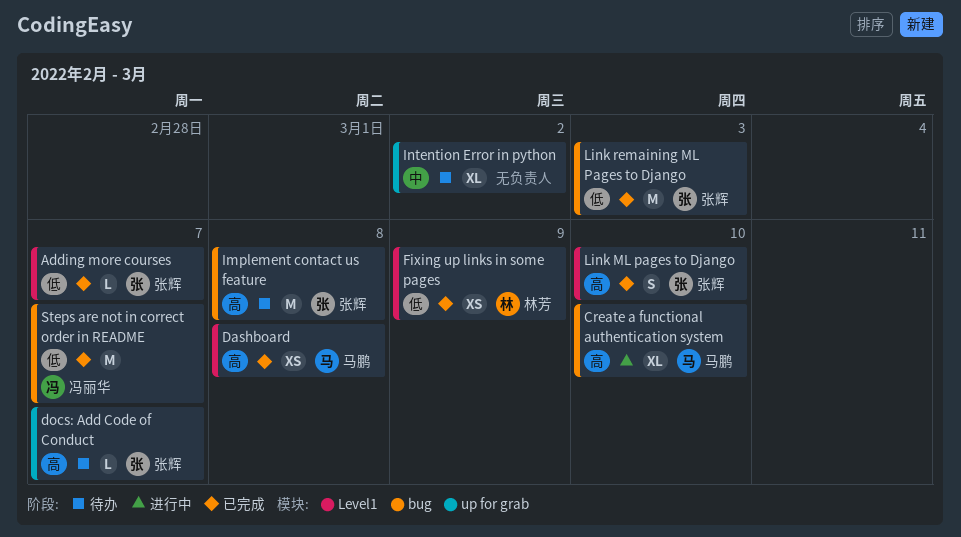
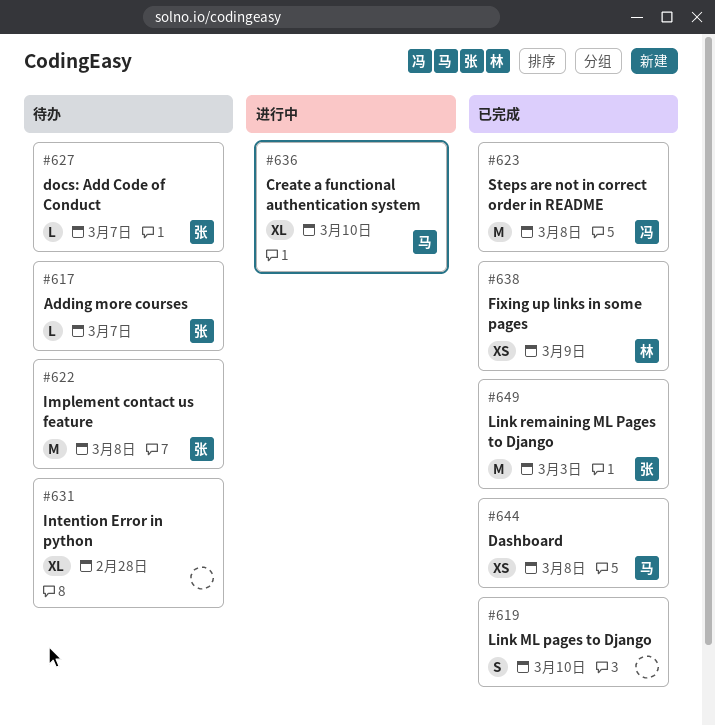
Adding more courses, status: 已完成 -> 待办
Intention Error in python, due: Mar 2 -> Feb 28
Link ML pages to Django, owner: 张辉 -> none
Steps are not in correct order in README, due: Mar 7 -> Mar 8

